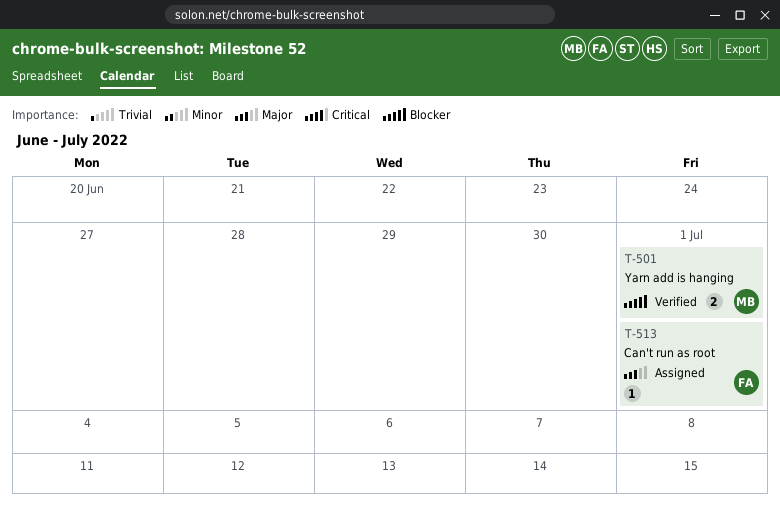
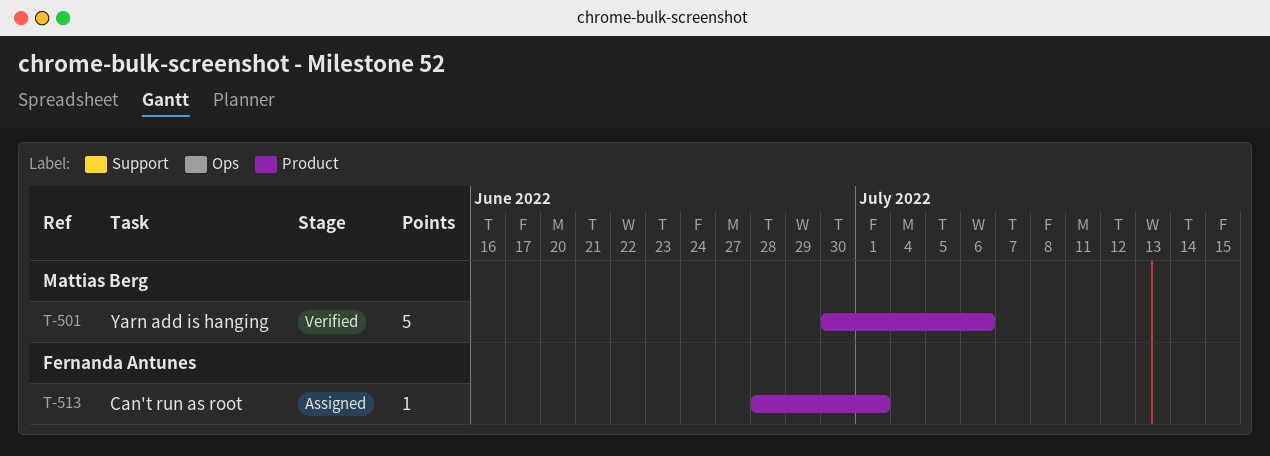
T-501, estimate: 2 -> 5
T-501, due: Jul 1 -> Jul 6

